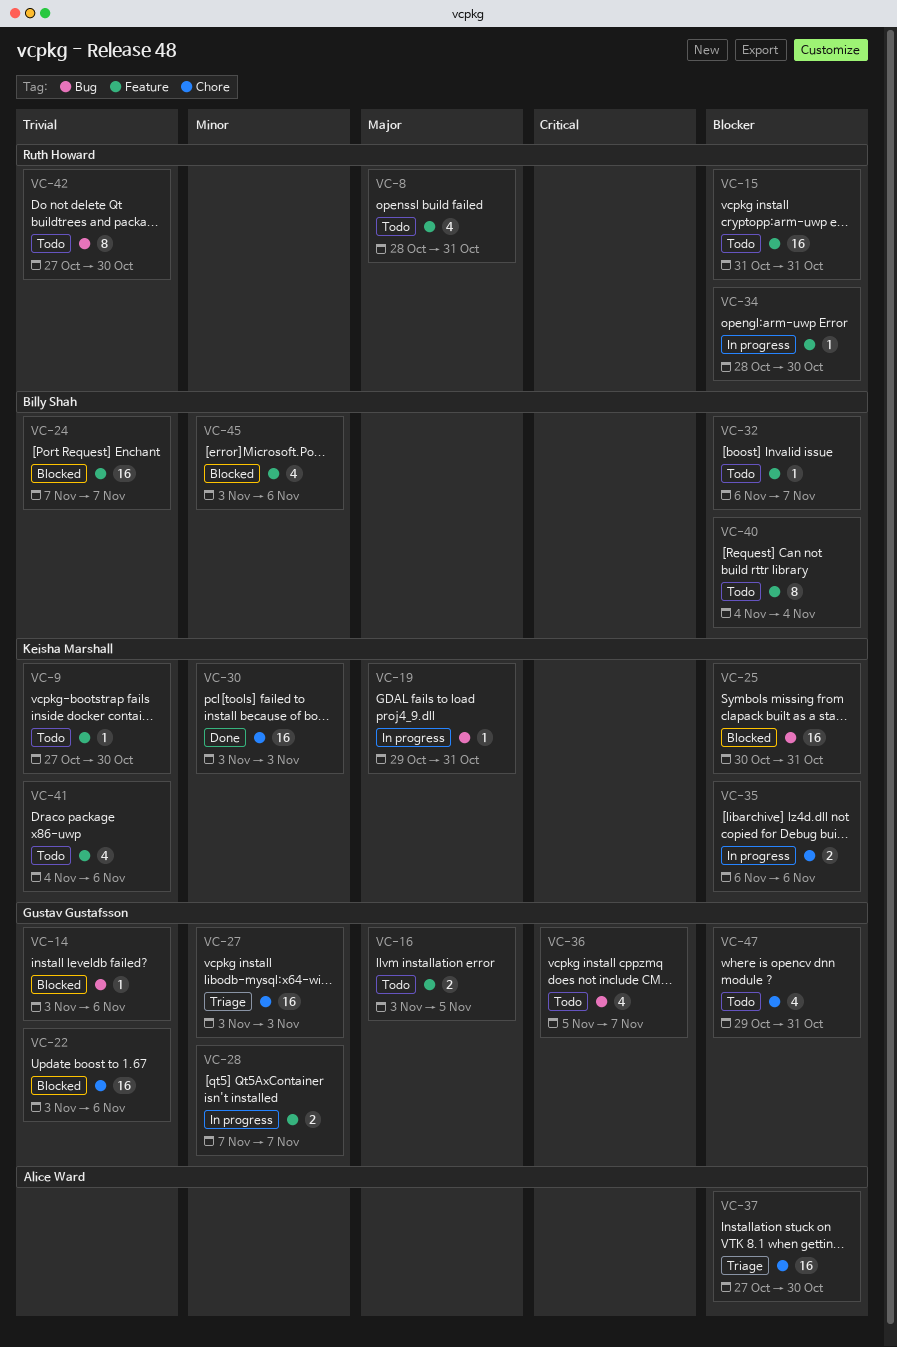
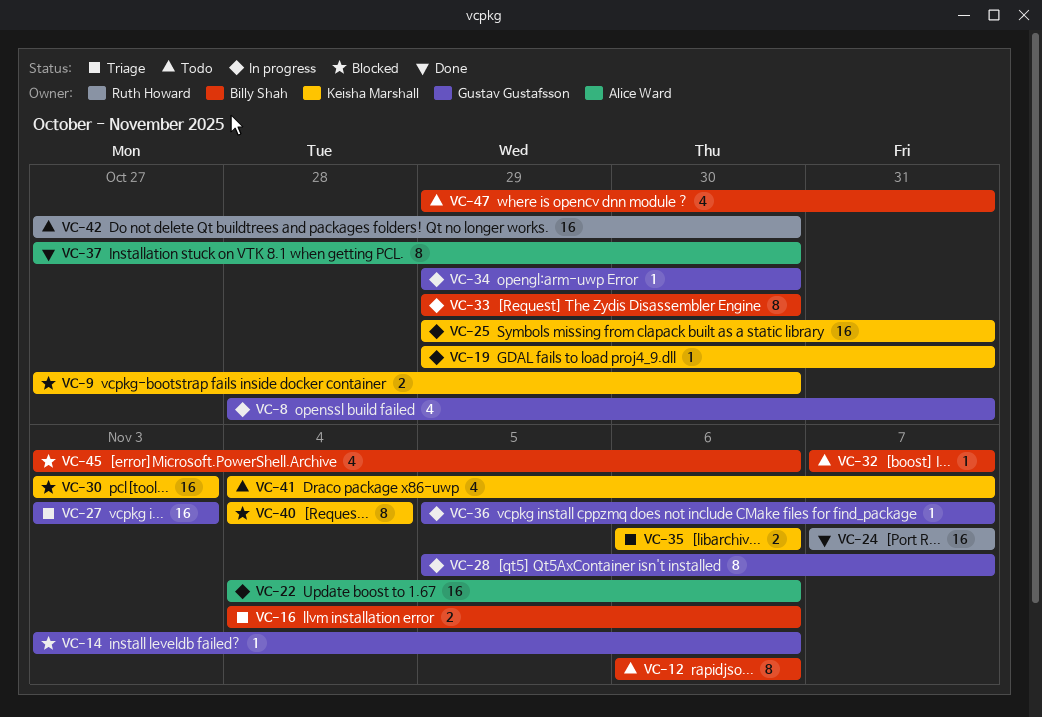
VC-8, status: Todo -> In progress
VC-8, owner: Ruth Howard -> Gustav Gustafsson
VC-9, status: Todo -> Blocked
VC-9, estimate: 1 -> 2
VC-12: none -> present
VC-15: present -> none
VC-16, status: Todo -> Triage
VC-16, owner: Gustav Gustafsson -> Billy Shah
VC-16, start: Nov 3 -> Nov 4
VC-16, due: Nov 5 -> Nov 6
VC-22, status: Blocked -> In progress
VC-22, owner: Gustav Gustafsson -> Alice Ward
VC-22, start: Nov 3 -> Nov 4
VC-24, status: Blocked -> Done
VC-24, owner: Billy Shah -> Ruth Howard
VC-25, status: Blocked -> In progress
VC-25, start: Oct 30 -> Oct 29
VC-28, estimate: 2 -> 8
VC-28, start: Nov 7 -> Nov 5
VC-30, status: Done -> Blocked
VC-32, start: Nov 6 -> Nov 7
VC-33: none -> present
VC-34, owner: Ruth Howard -> Gustav Gustafsson
VC-34, start: Oct 28 -> Oct 29
VC-35, status: In progress -> Triage
VC-36, status: Todo -> In progress
VC-36, estimate: 4 -> 1
VC-37, status: Triage -> Done
VC-37, estimate: 16 -> 8
VC-40, status: Todo -> Blocked
VC-40, owner: Billy Shah -> Keisha Marshall
VC-41, due: Nov 6 -> Nov 7
VC-42, estimate: 8 -> 16
VC-47, owner: Gustav Gustafsson -> Billy Shah

